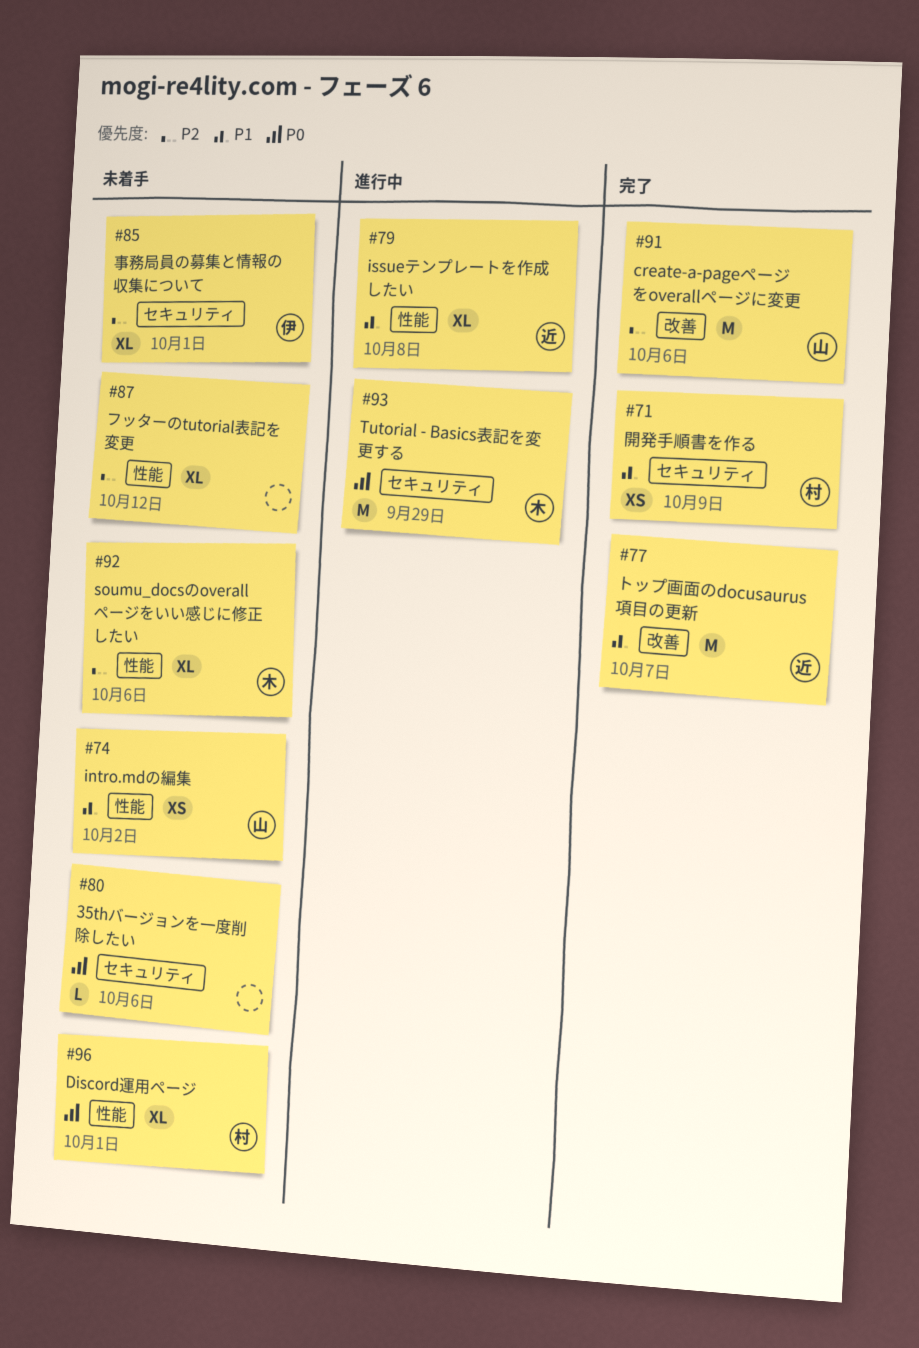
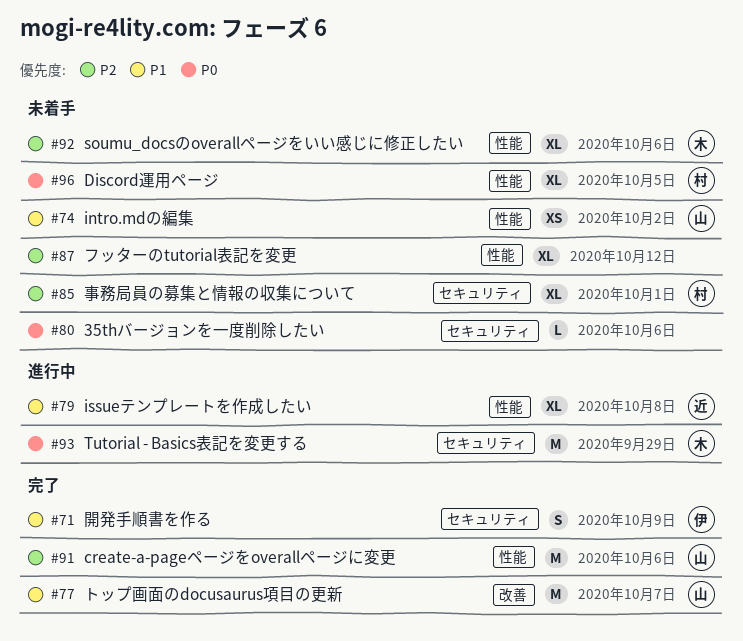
#71, owner: 村 -> 伊
#71, estimate: XS -> S
#77, owner: 近 -> 山
#85, owner: 伊 -> 村
#91, label: 改善 -> 性能
#96, due: Oct 1 -> Oct 5

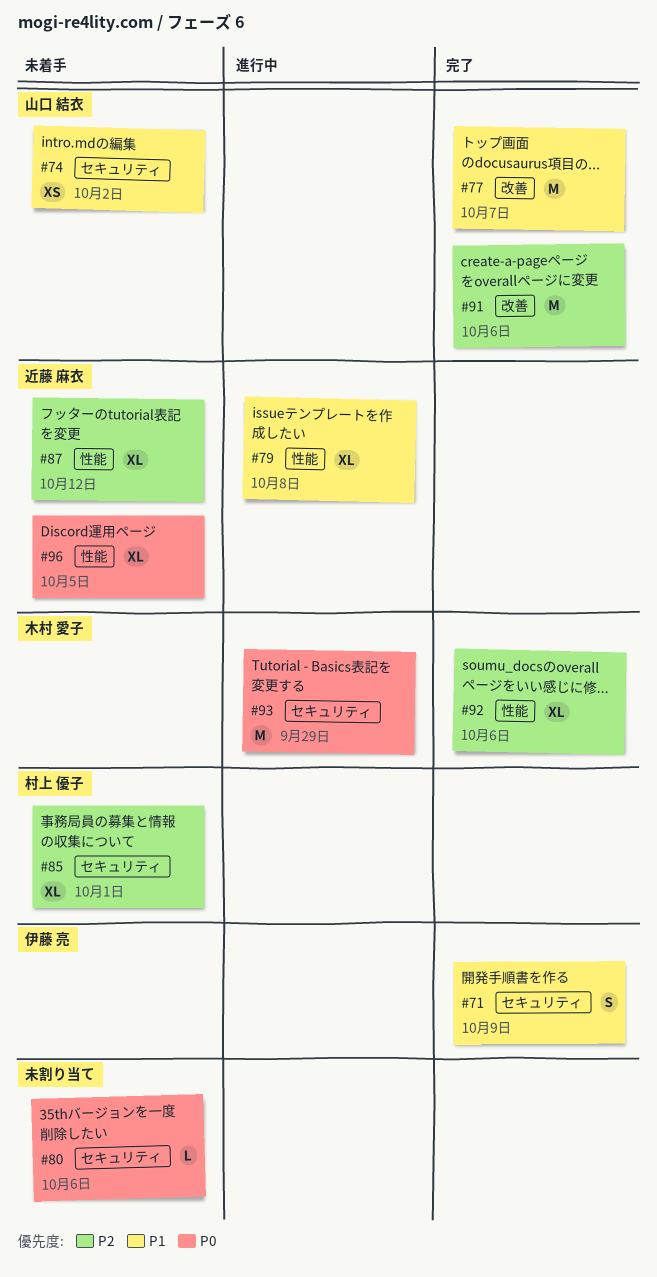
#74, label: 性能 -> セキュリティ
#87, owner: none -> 近藤 麻衣
#91, label: 性能 -> 改善
#92, status: 未着手 -> 完了
#96, owner: 村上 優子 -> 近藤 麻衣

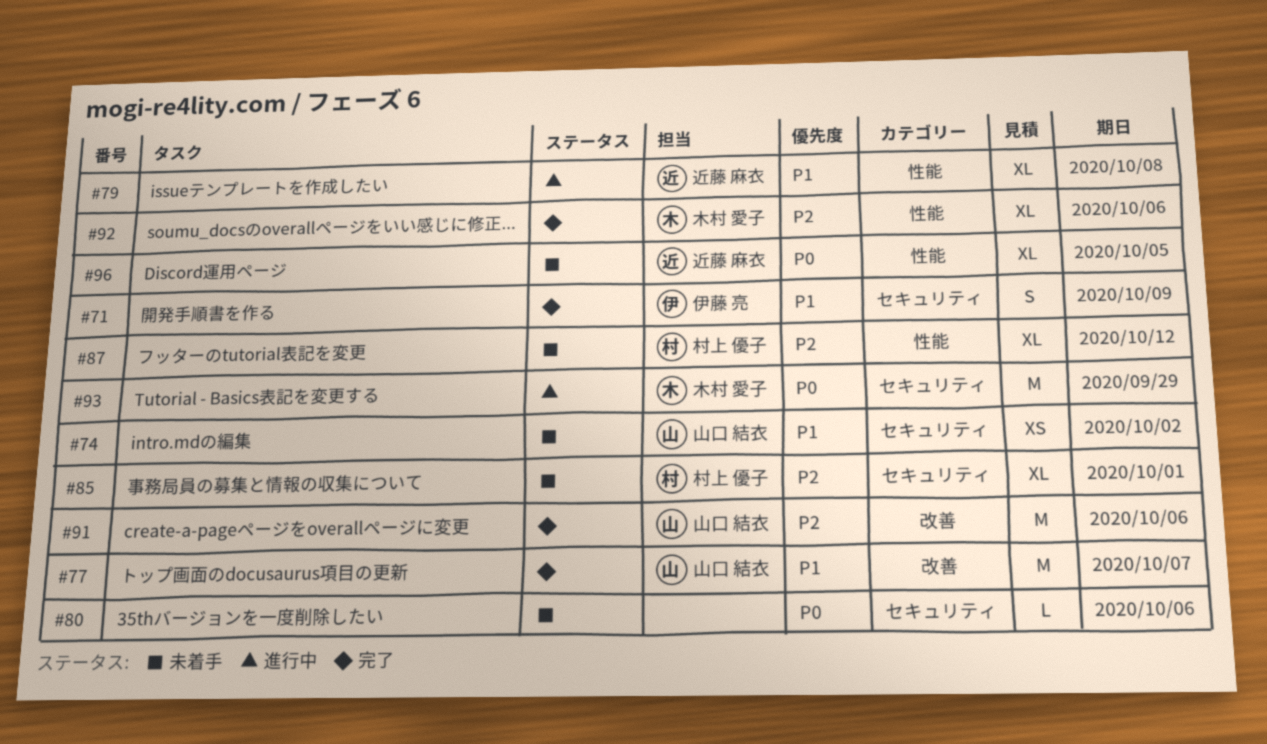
#87, owner: 近藤 麻衣 -> 村上 優子

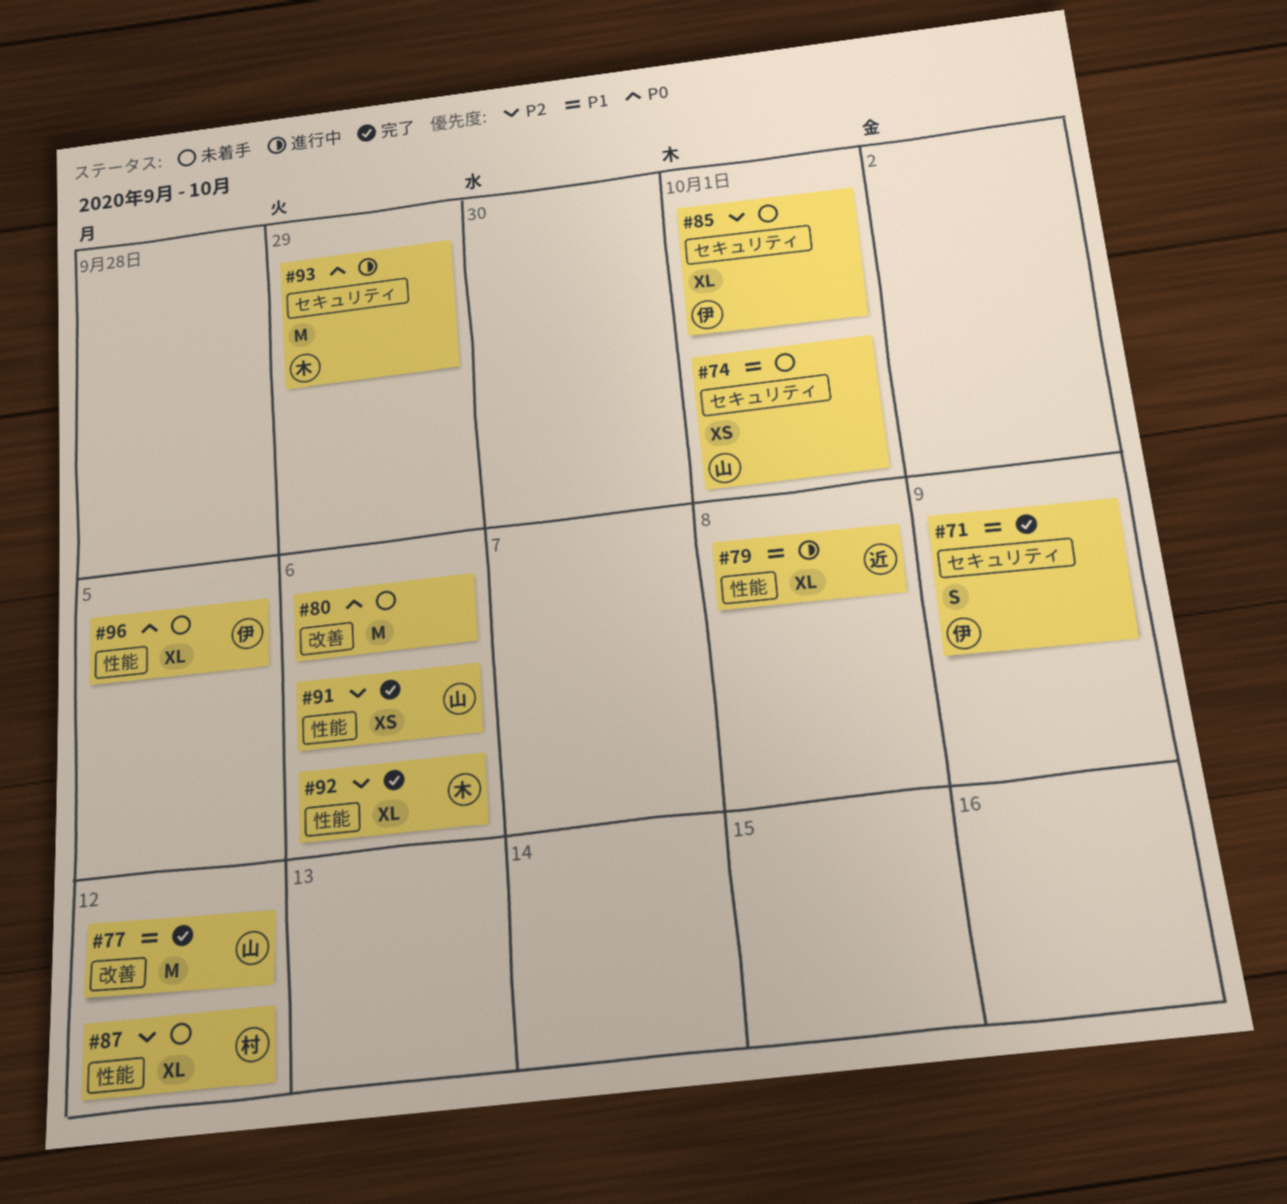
#74, due: Oct 2 -> Oct 1
#77, due: Oct 7 -> Oct 12
#80, label: セキュリティ -> 改善
#80, estimate: L -> M
#85, owner: 村上 優子 -> 伊藤 亮
#91, label: 改善 -> 性能
#91, estimate: M -> XS
#96, owner: 近藤 麻衣 -> 伊藤 亮

